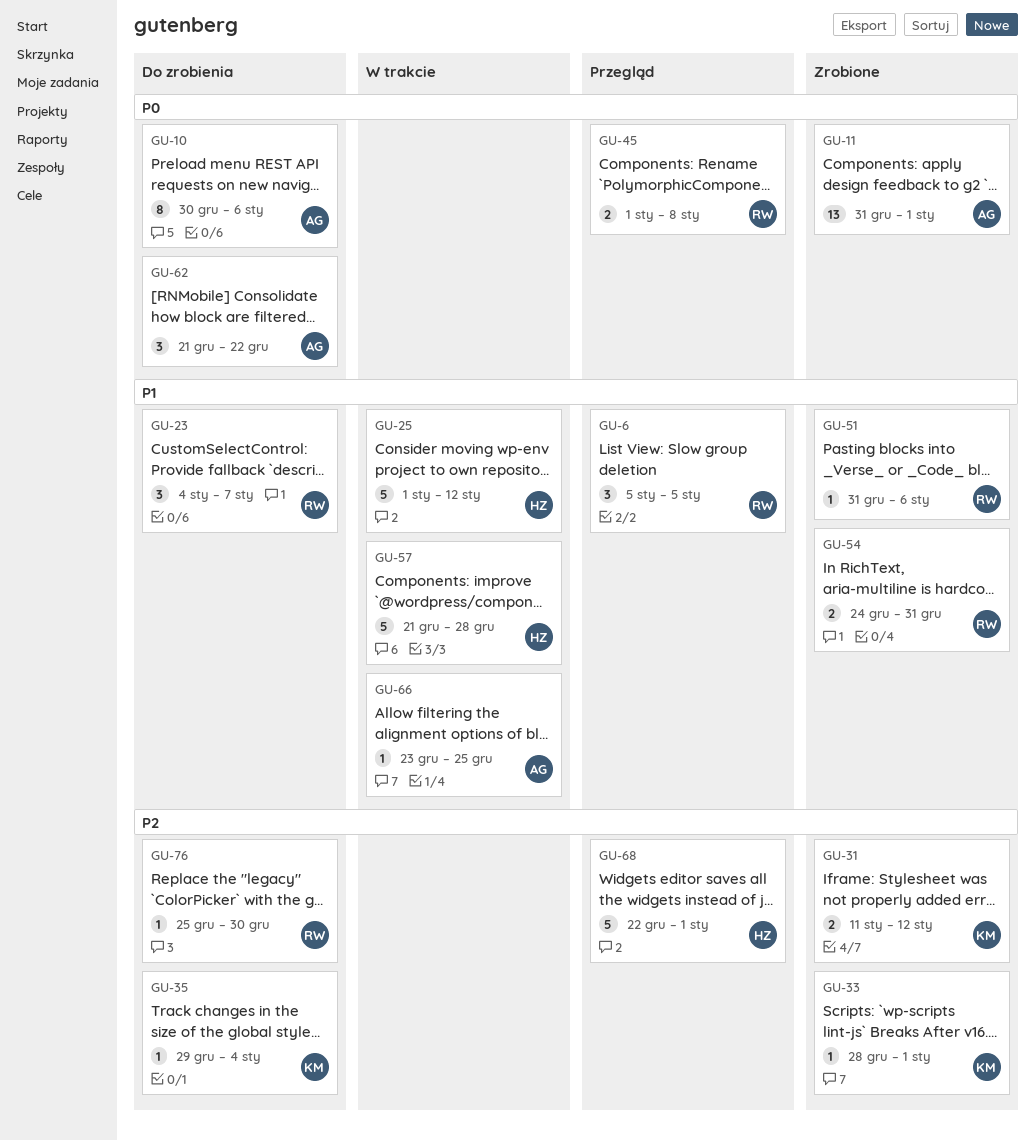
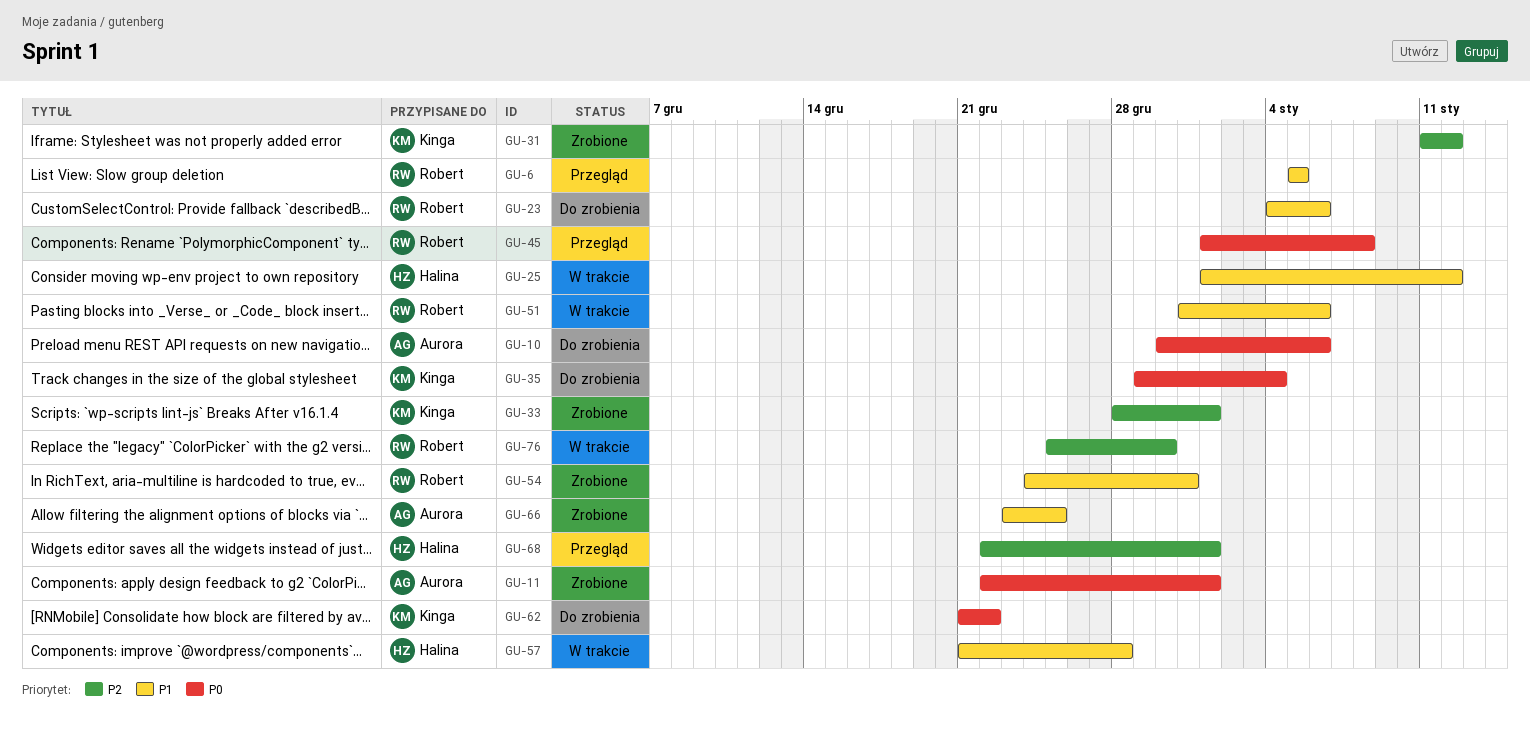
GU-11, start: Dec 31 -> Dec 22
GU-23, due: Jan 7 -> Jan 6
GU-35, priority: P2 -> P0
GU-51, status: Zrobione -> W trakcie
GU-62, owner: Aurora -> Kinga
GU-66, status: W trakcie -> Zrobione
GU-76, status: Do zrobienia -> W trakcie

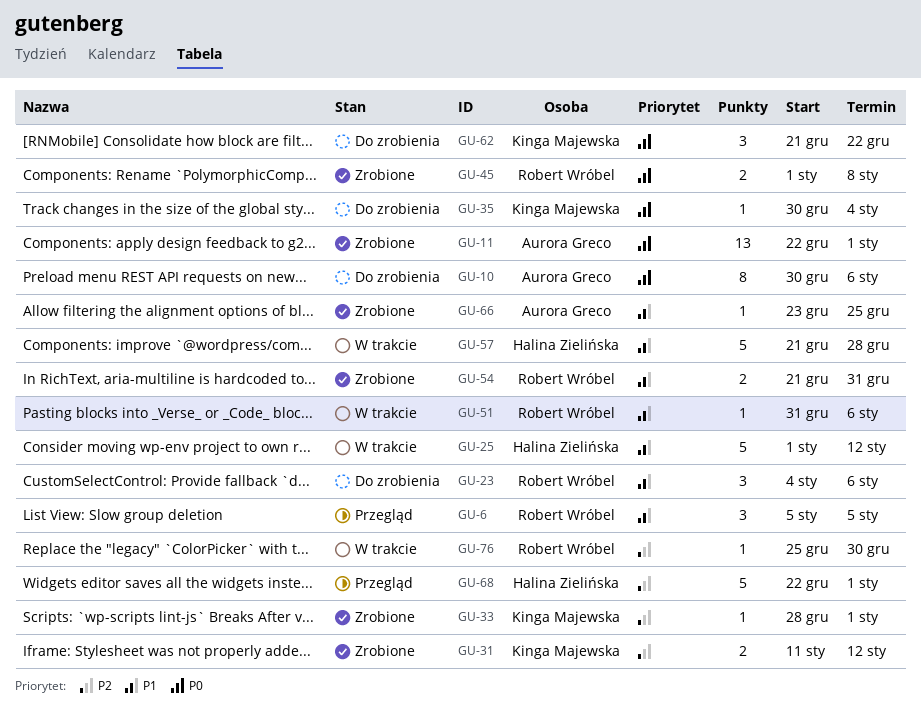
GU-35, start: Dec 29 -> Dec 30
GU-45, status: Przegląd -> Zrobione
GU-54, start: Dec 24 -> Dec 21

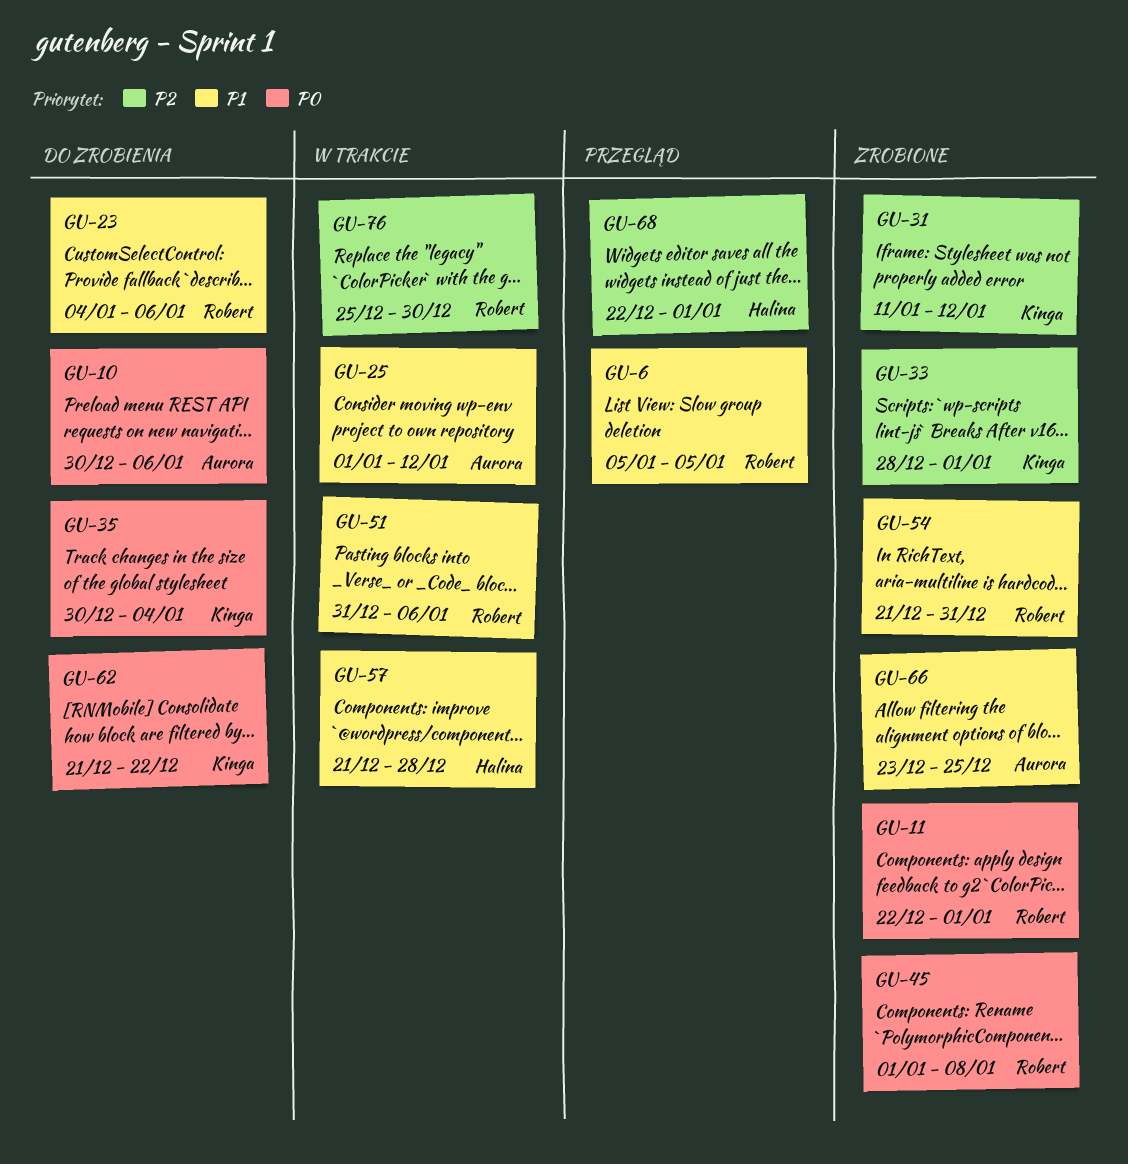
GU-11, owner: Aurora Greco -> Robert Wróbel
GU-25, owner: Halina Zielińska -> Aurora Greco

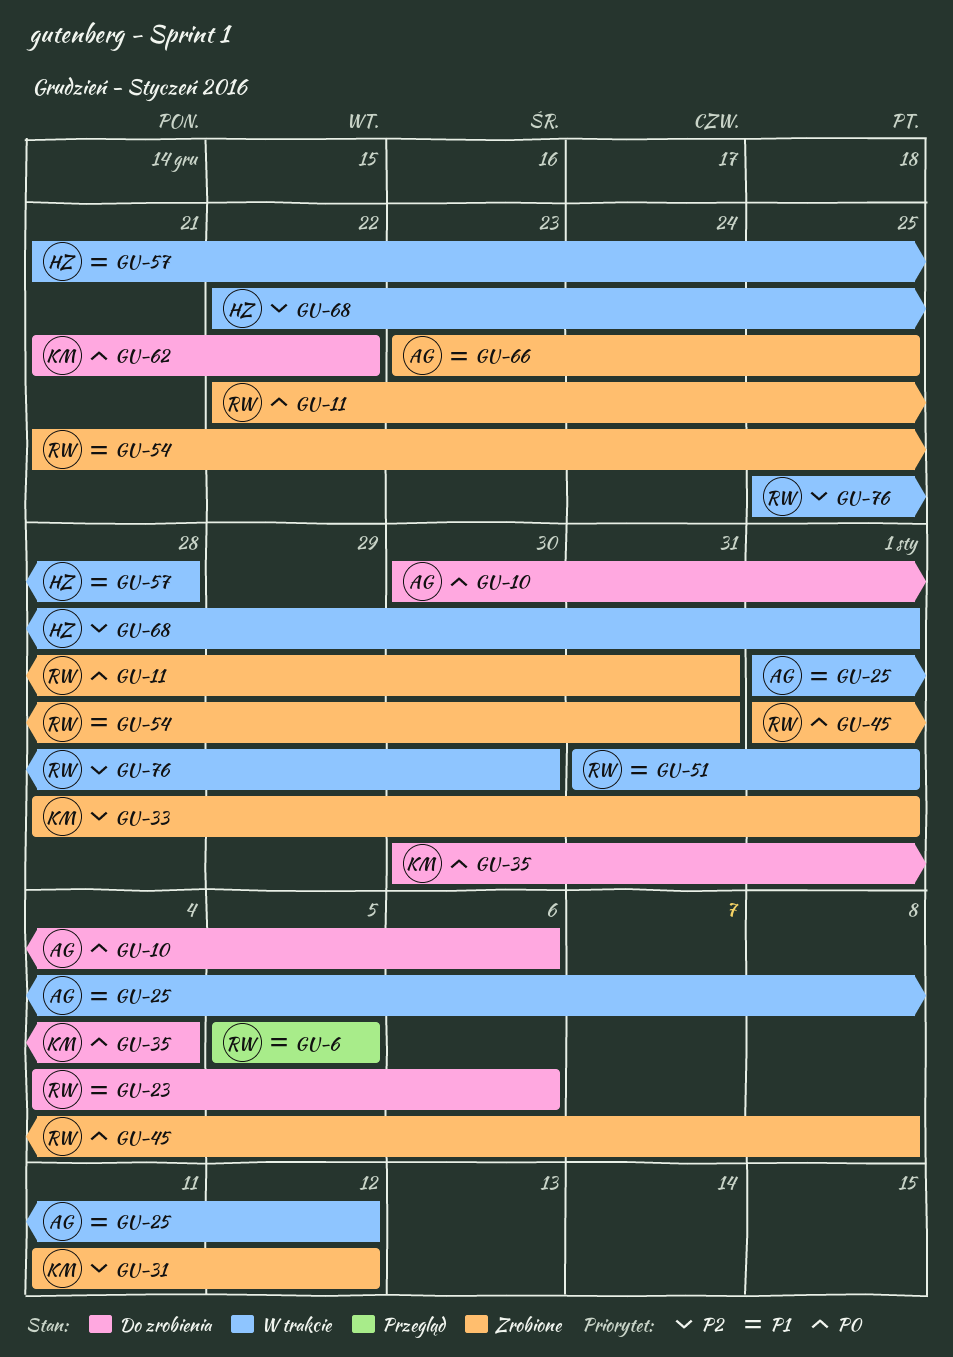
GU-11, due: Jan 1 -> Dec 31
GU-51, due: Jan 6 -> Jan 1
GU-68, status: Przegląd -> W trakcie

